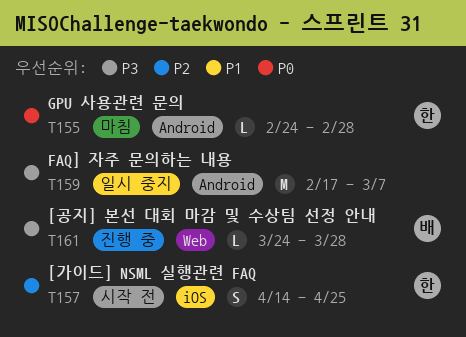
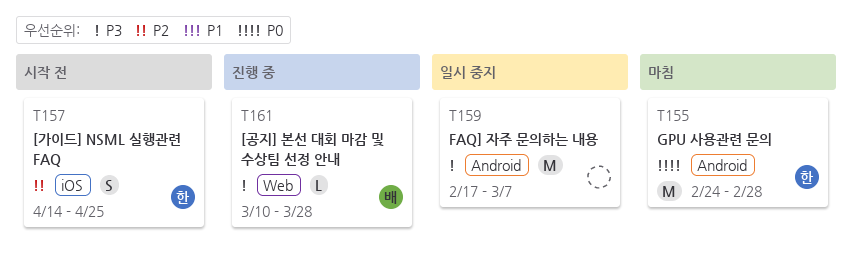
T155, estimate: L -> M
T161, start: Mar 24 -> Mar 10

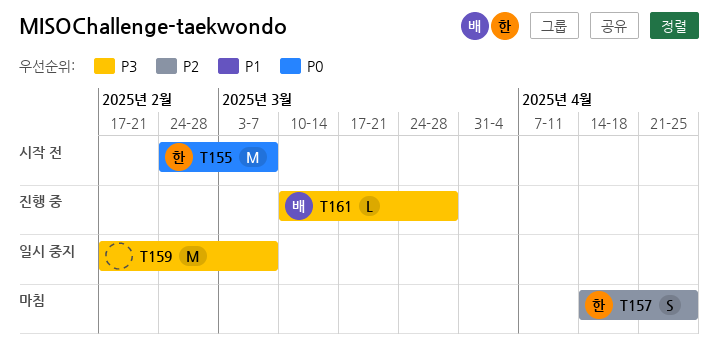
T155, status: 마침 -> 시작 전
T155, due: Feb 28 -> Mar 7
T157, status: 시작 전 -> 마침

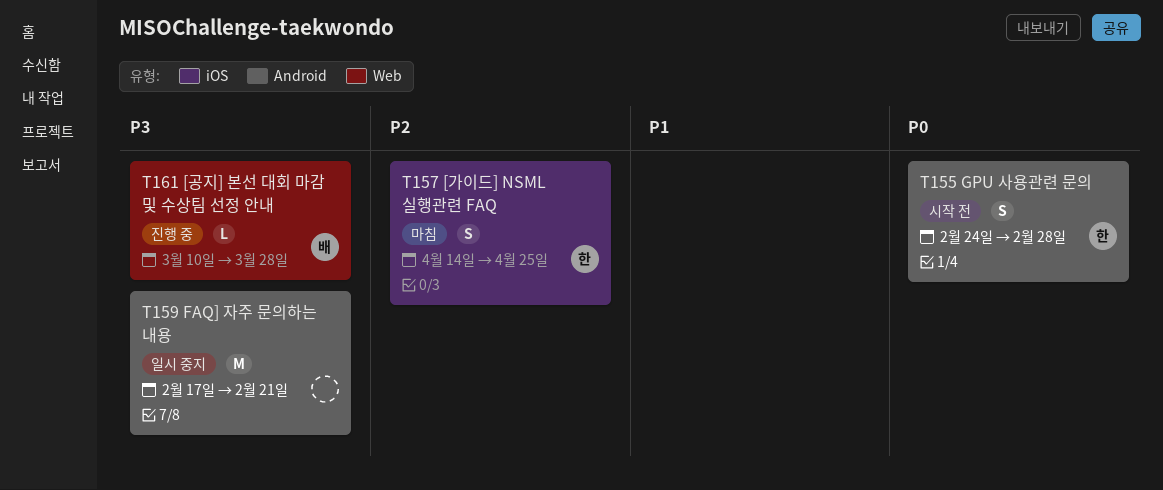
T155, estimate: M -> S
T155, due: Mar 7 -> Feb 28
T159, due: Mar 7 -> Feb 21

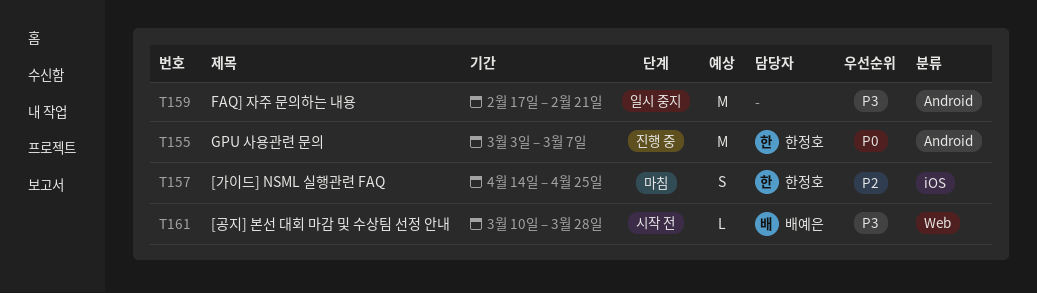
T155, status: 시작 전 -> 진행 중
T155, estimate: S -> M
T155, start: Feb 24 -> Mar 3
T155, due: Feb 28 -> Mar 7
T161, status: 진행 중 -> 시작 전

